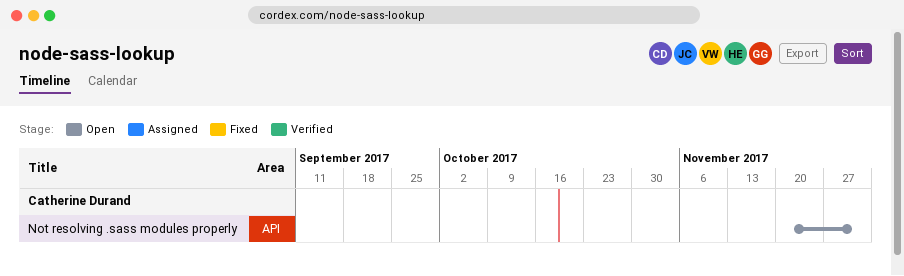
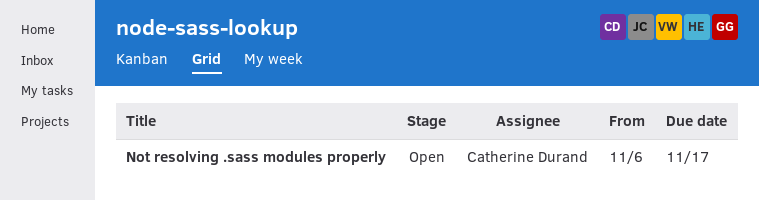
Not resolving .sass modules properly, start: Nov 20 -> Nov 6
Not resolving .sass modules properly, due: Dec 1 -> Nov 17

